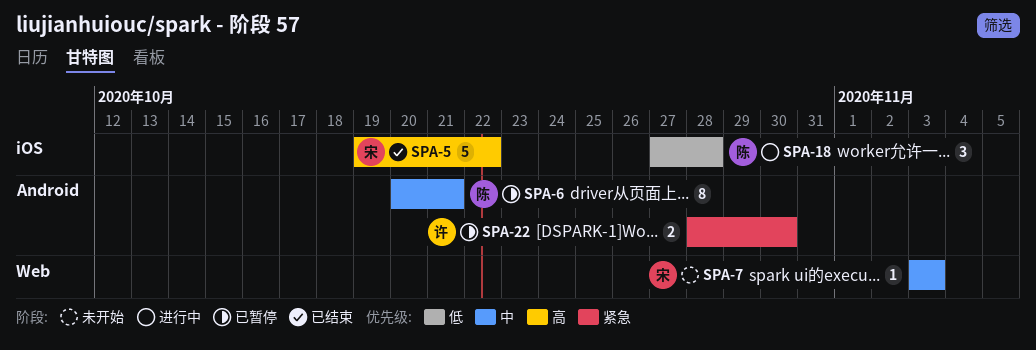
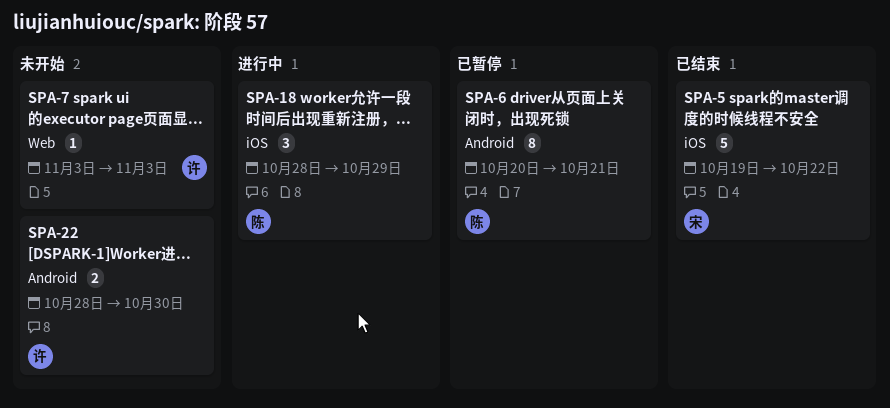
SPA-7, owner: 宋 -> 许
SPA-18, start: Oct 27 -> Oct 28
SPA-18, due: Oct 28 -> Oct 29
SPA-22, status: 已暂停 -> 未开始

